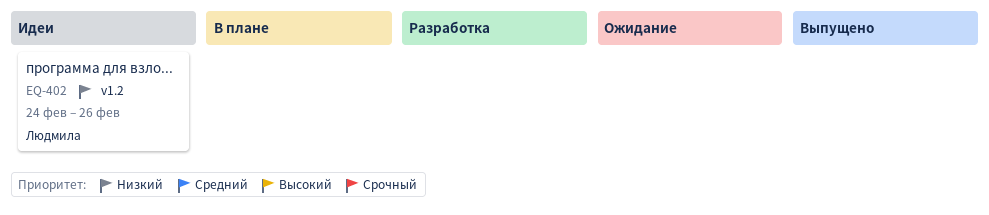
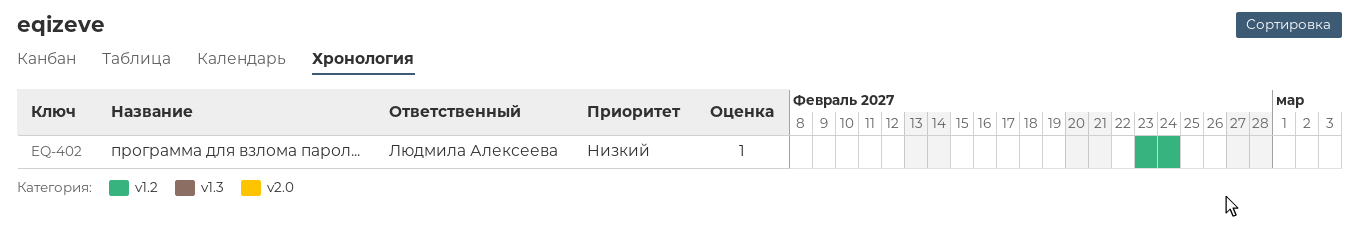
EQ-402, start: Feb 24 -> Feb 23
EQ-402, due: Feb 26 -> Feb 24

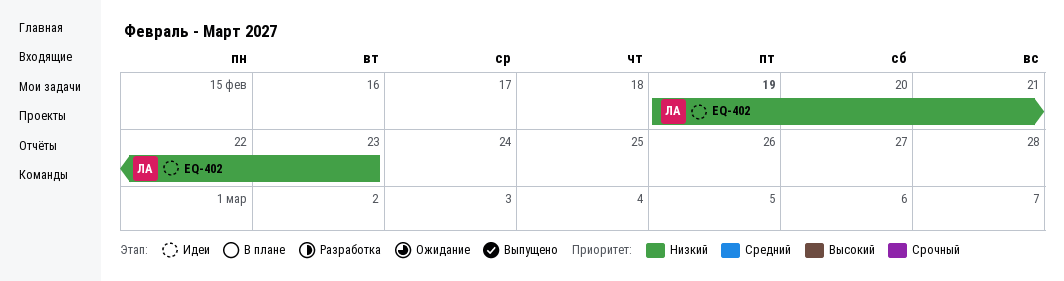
EQ-402, start: Feb 23 -> Feb 19
EQ-402, due: Feb 24 -> Feb 23

